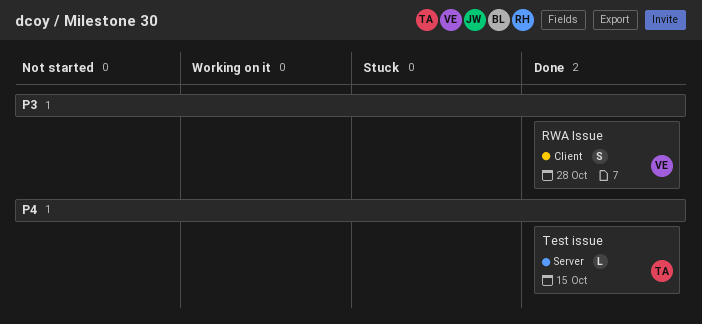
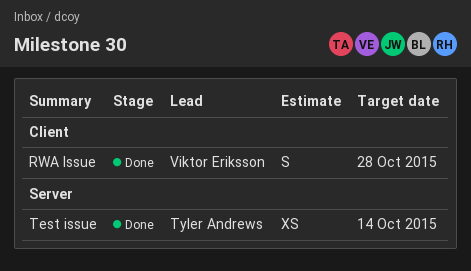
Test issue, estimate: L -> XS
Test issue, due: Oct 15 -> Oct 14

